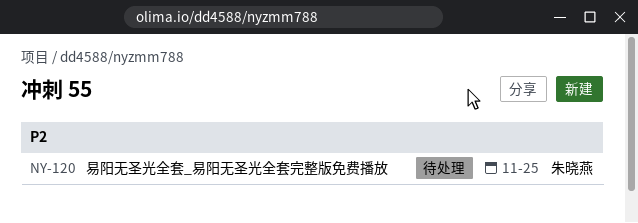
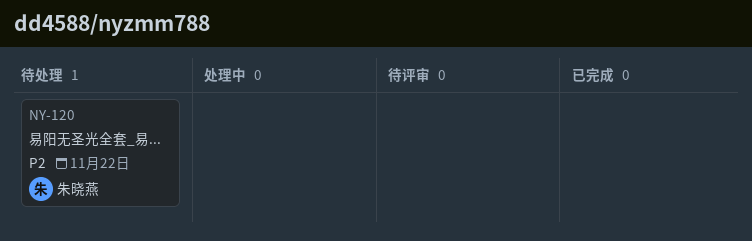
NY-120, due: Nov 25 -> Nov 22

